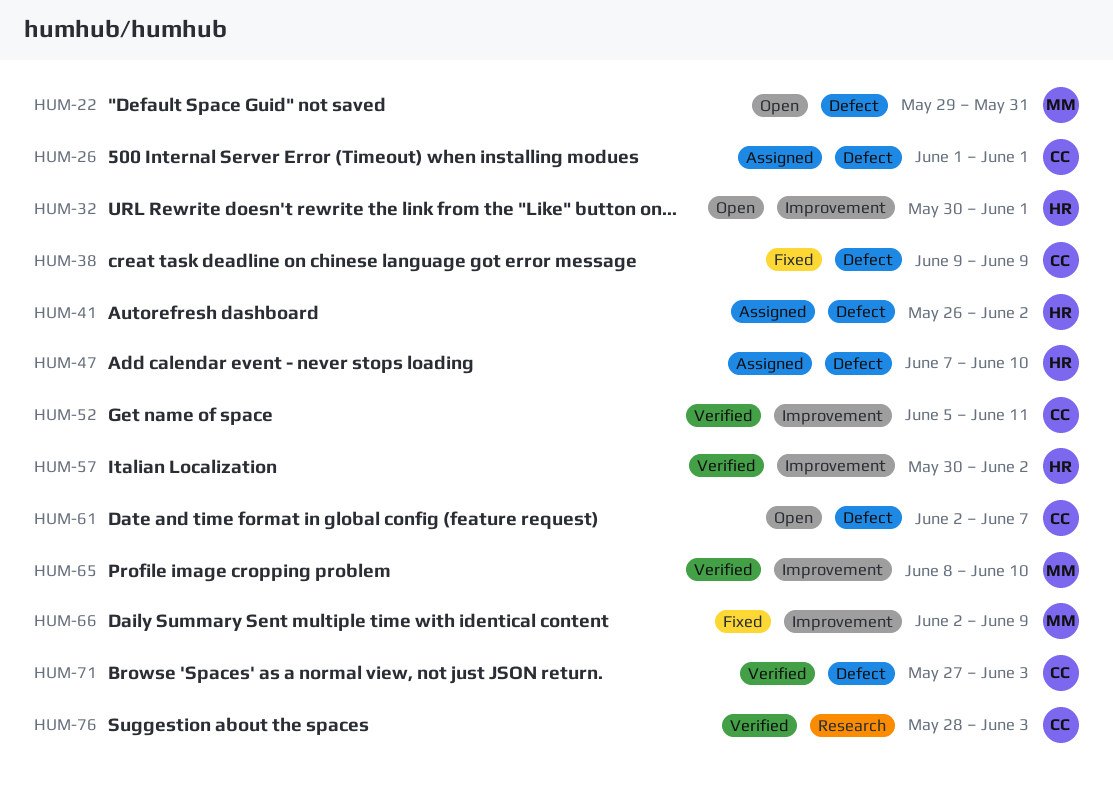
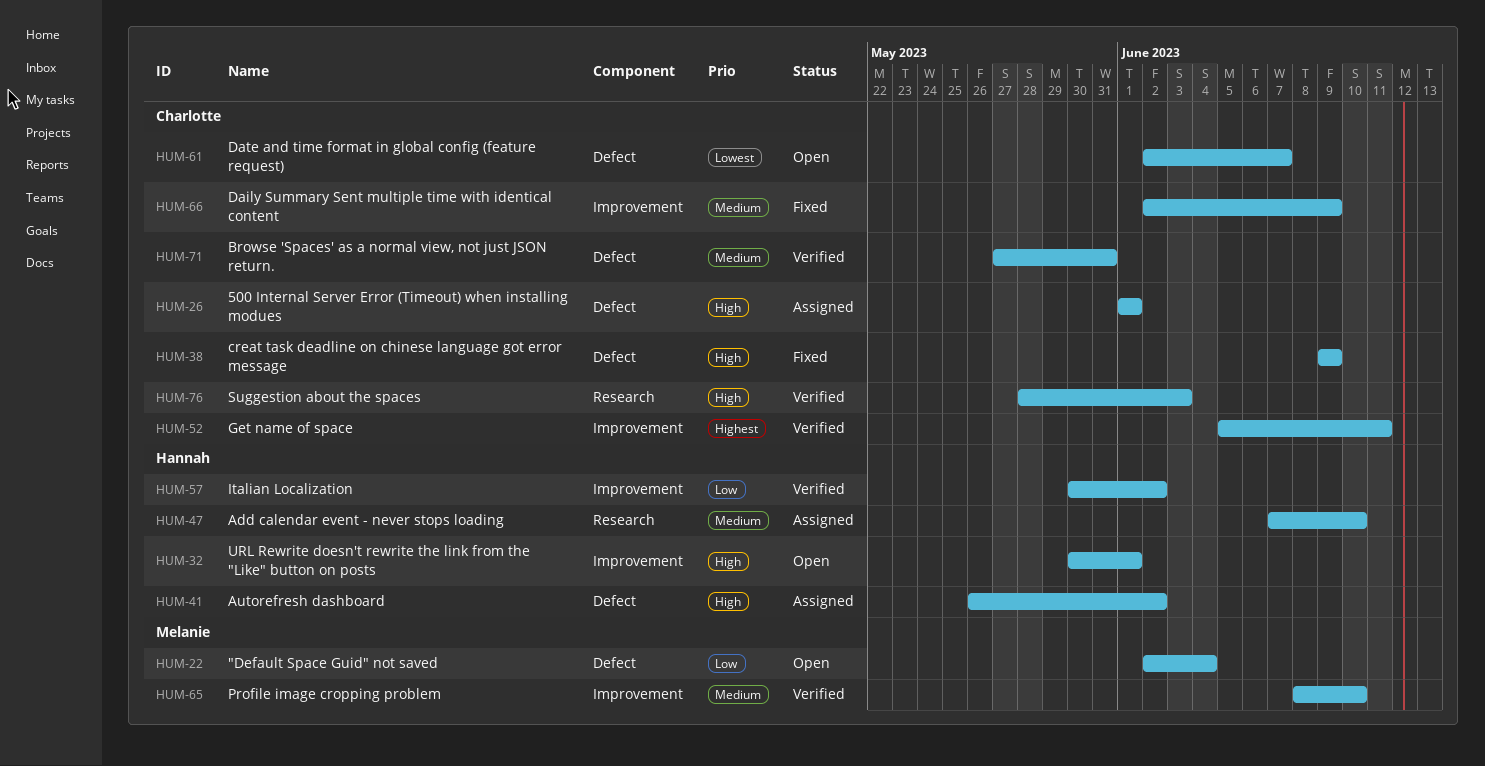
HUM-22, start: May 29 -> Jun 2
HUM-22, due: May 31 -> Jun 4
HUM-47, label: Defect -> Research
HUM-66, owner: Melanie -> Charlotte
HUM-71, due: Jun 3 -> May 31

